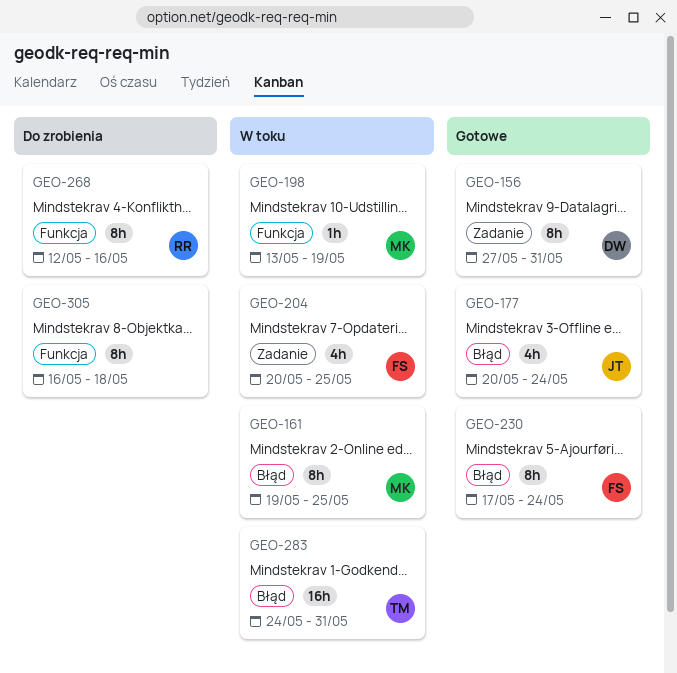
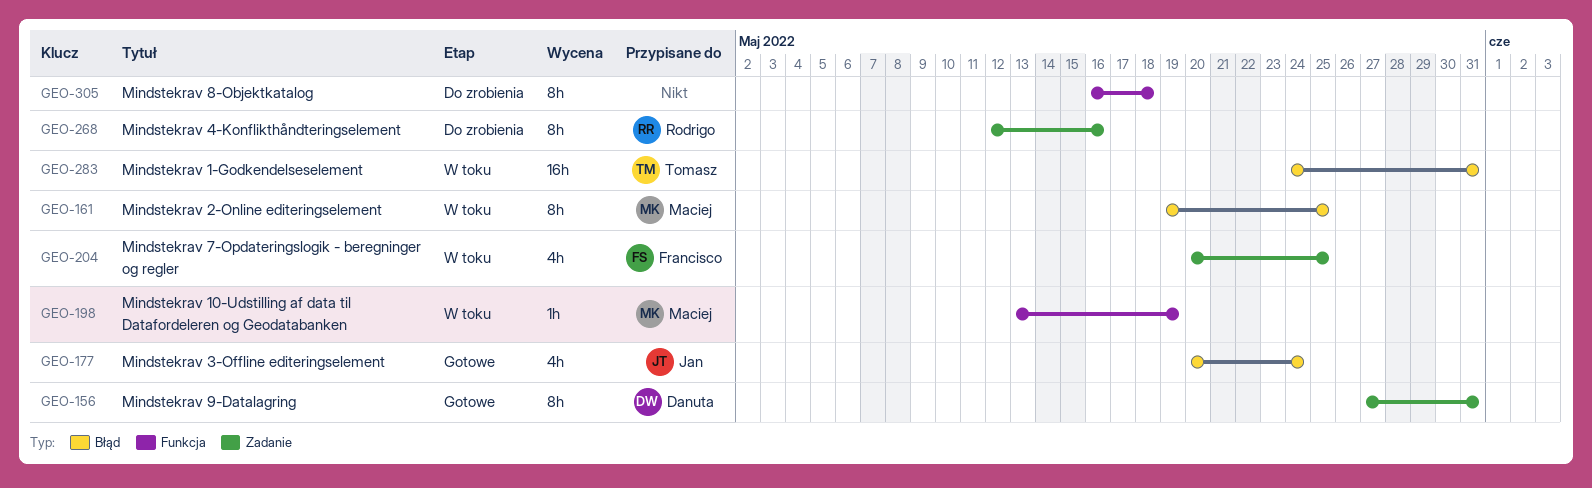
GEO-230: present -> none
GEO-268, label: Funkcja -> Zadanie

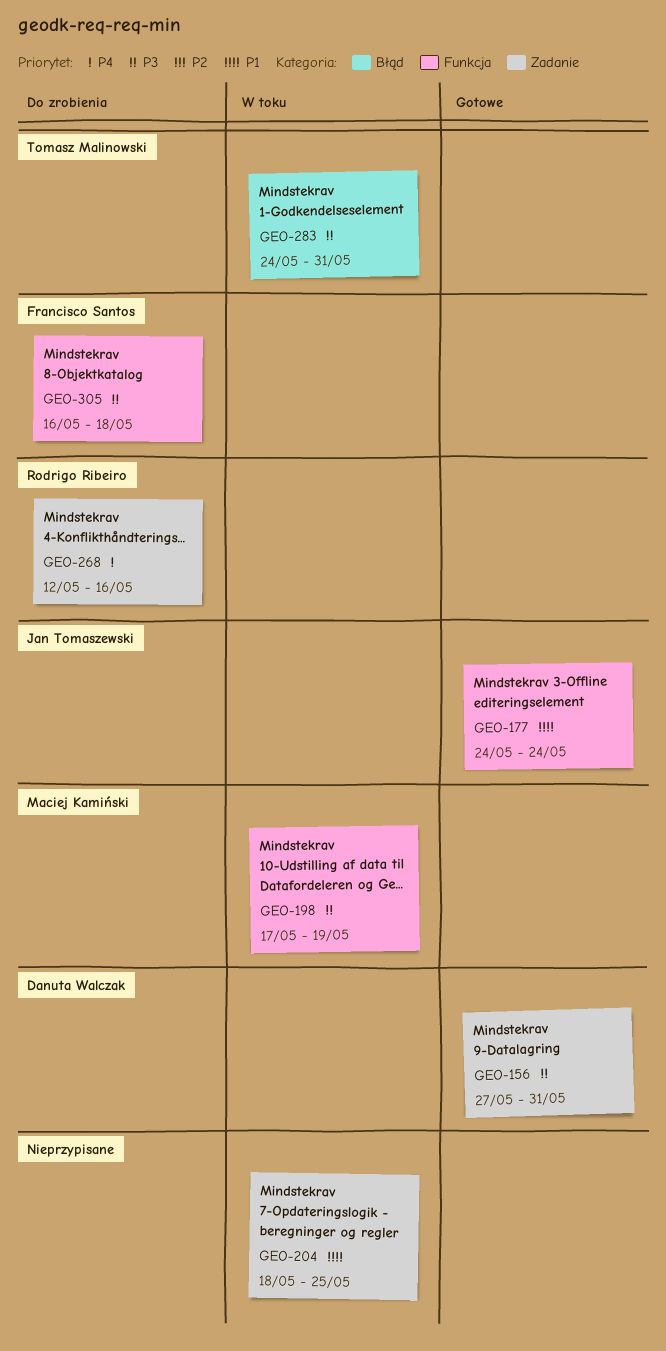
GEO-161: present -> none
GEO-177, label: Błąd -> Funkcja
GEO-177, start: May 20 -> May 24
GEO-198, start: May 13 -> May 17
GEO-204, owner: Francisco Santos -> none
GEO-204, start: May 20 -> May 18
GEO-305, owner: none -> Francisco Santos

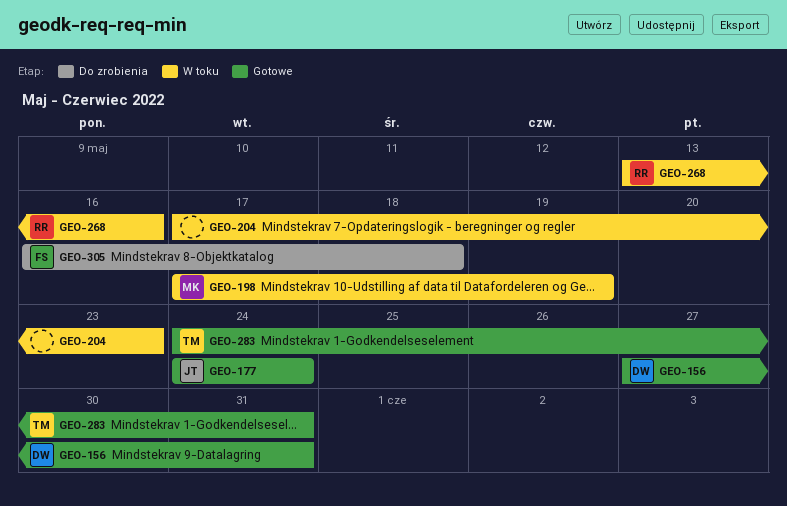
GEO-204, start: May 18 -> May 17
GEO-204, due: May 25 -> May 23
GEO-268, status: Do zrobienia -> W toku
GEO-268, start: May 12 -> May 13
GEO-283, status: W toku -> Gotowe

